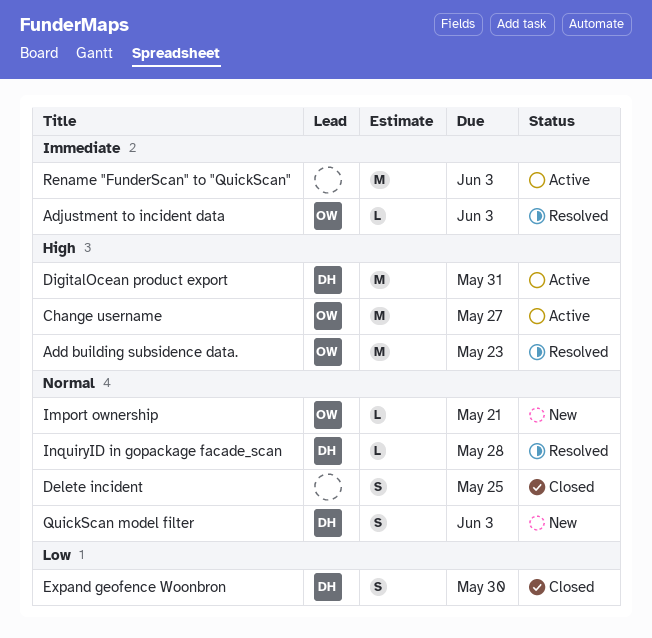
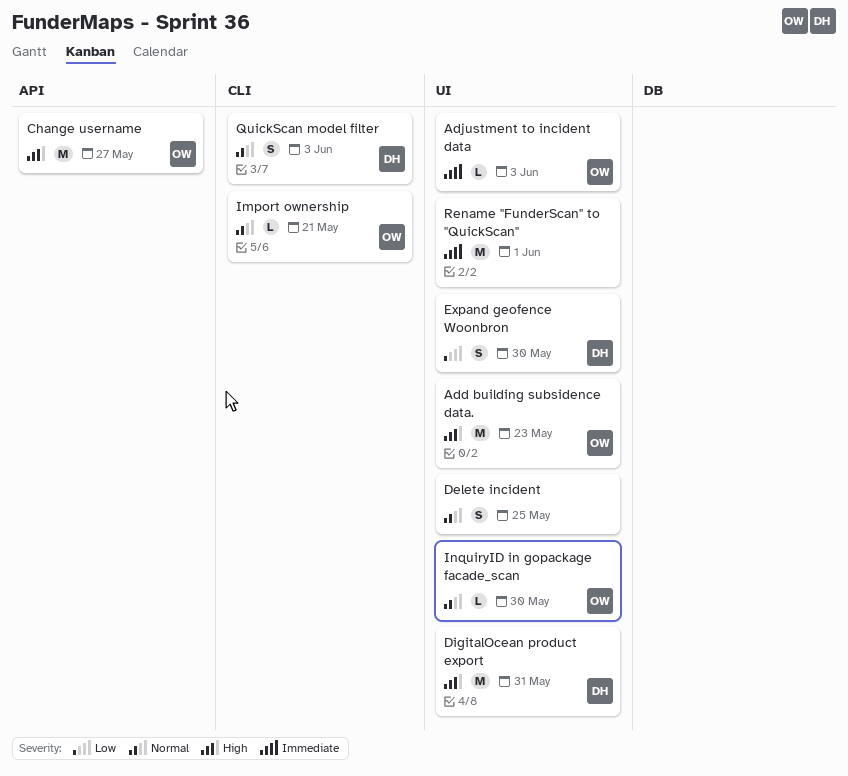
InquiryID in gopackage facade_scan, owner: DH -> OW
InquiryID in gopackage facade_scan, due: May 28 -> May 30
Rename "FunderScan" to "QuickScan", due: Jun 3 -> Jun 1

